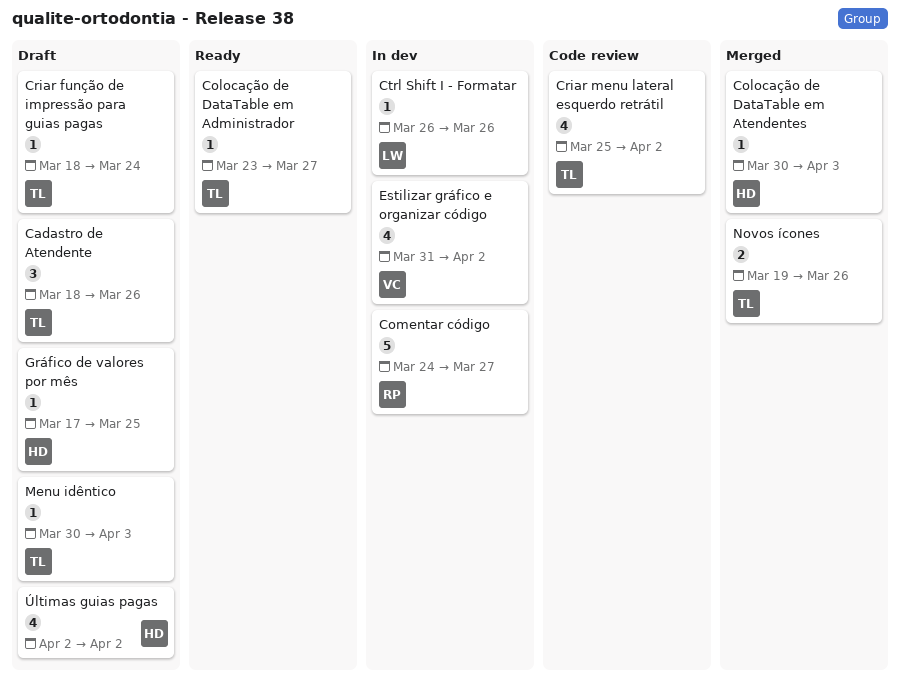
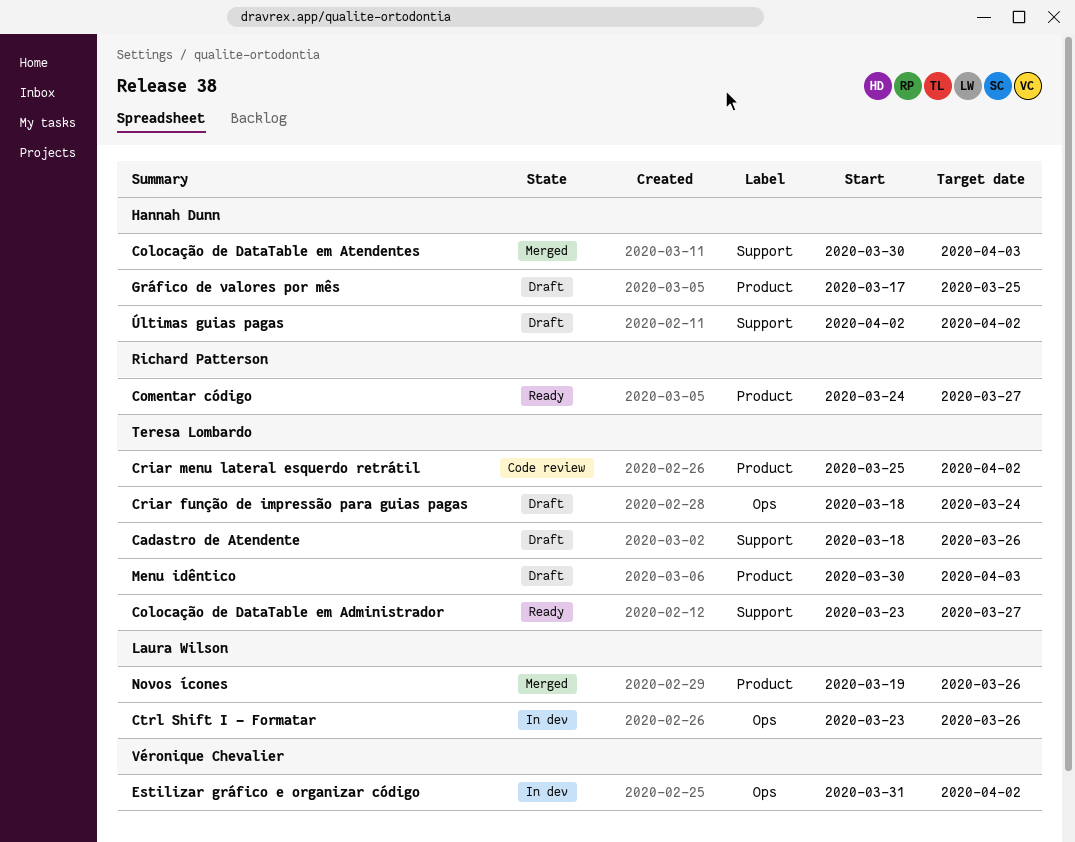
Comentar código, status: In dev -> Ready
Ctrl Shift I - Formatar, start: Mar 26 -> Mar 23
Novos ícones, owner: Teresa Lombardo -> Laura Wilson

